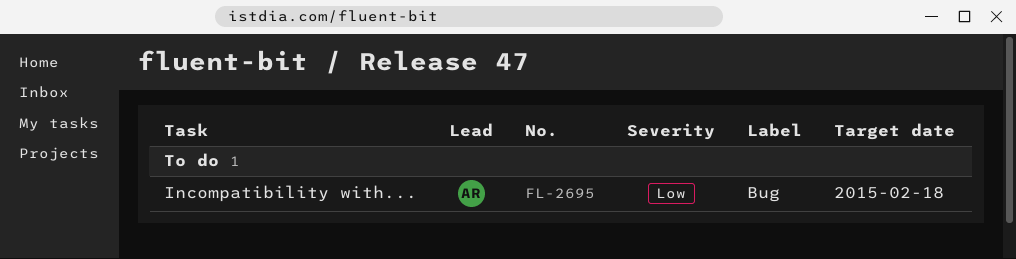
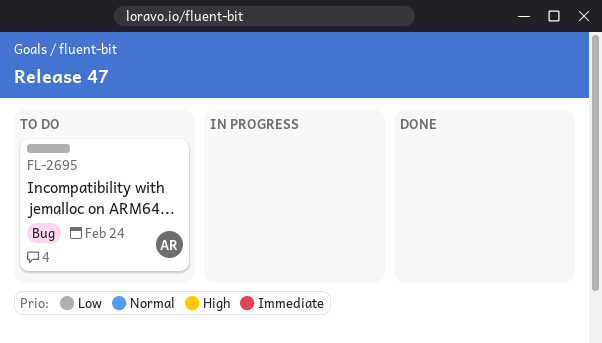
FL-2695, due: Feb 18 -> Feb 24

